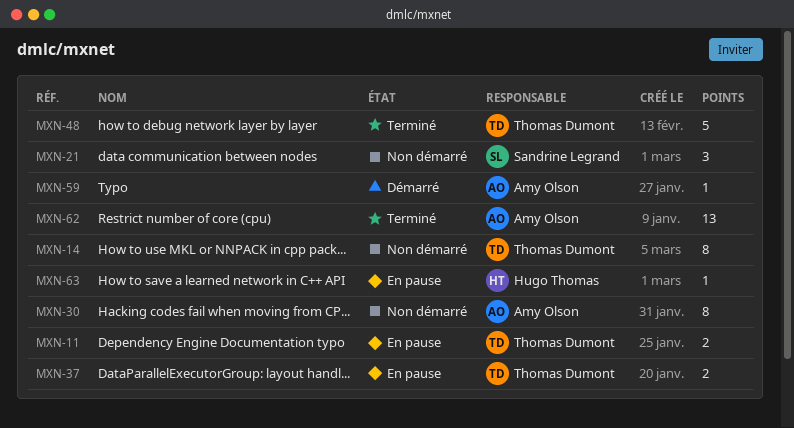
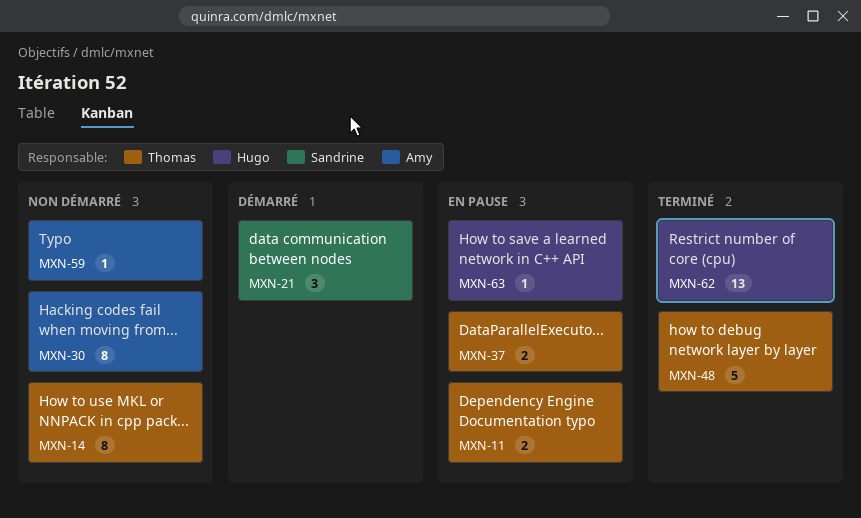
MXN-21, status: Non démarré -> Démarré
MXN-59, status: Démarré -> Non démarré
MXN-62, owner: Amy Olson -> Hugo Thomas

